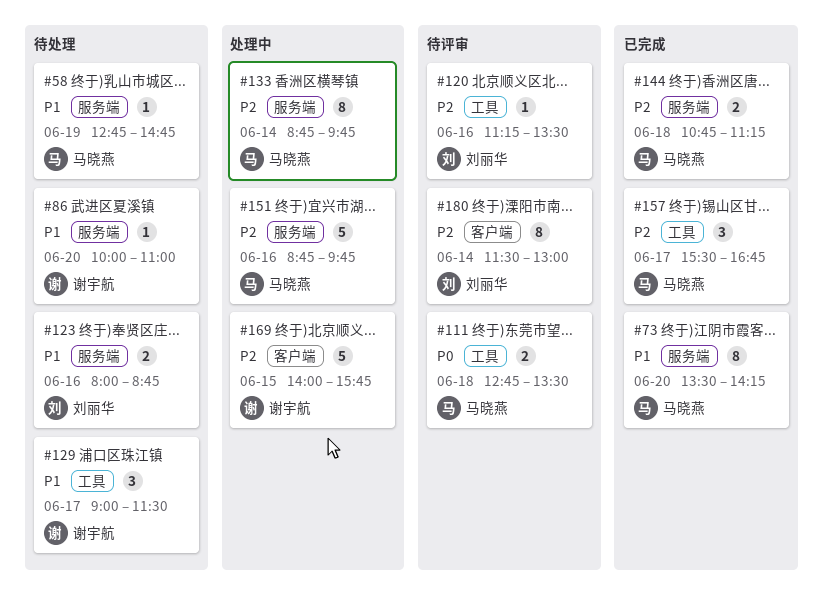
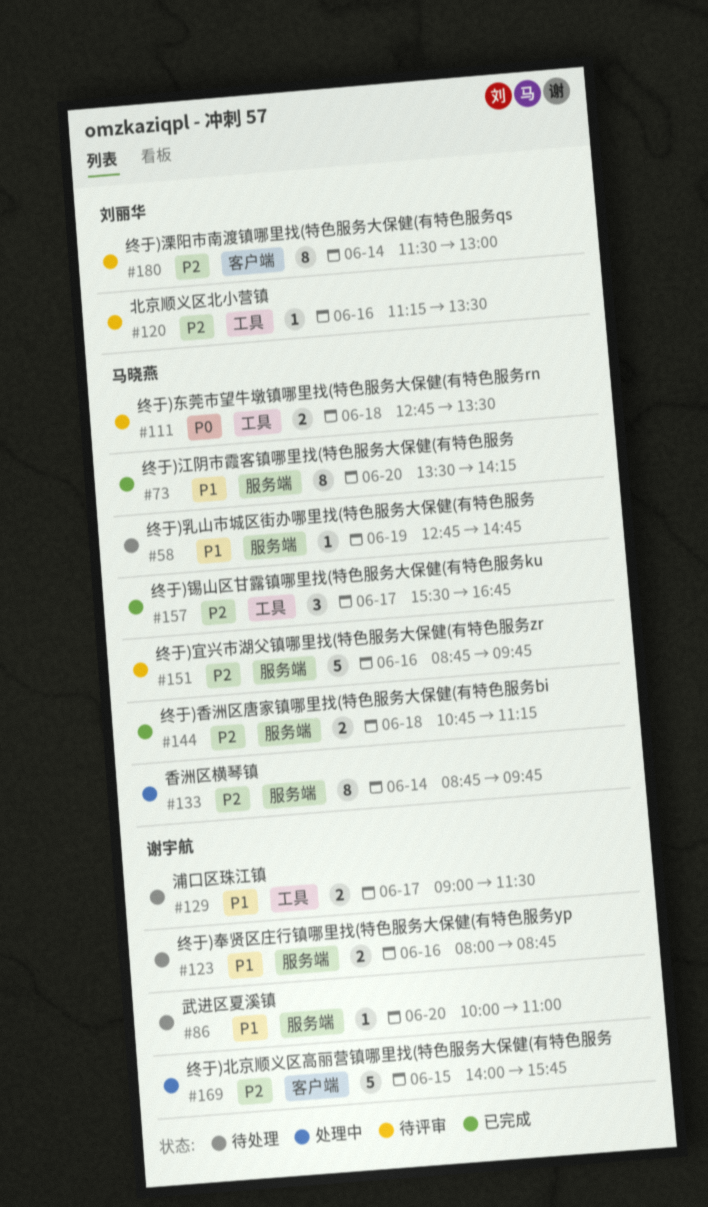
#123, owner: 刘丽华 -> 谢宇航
#129, estimate: 3 -> 2
#151, status: 处理中 -> 待评审

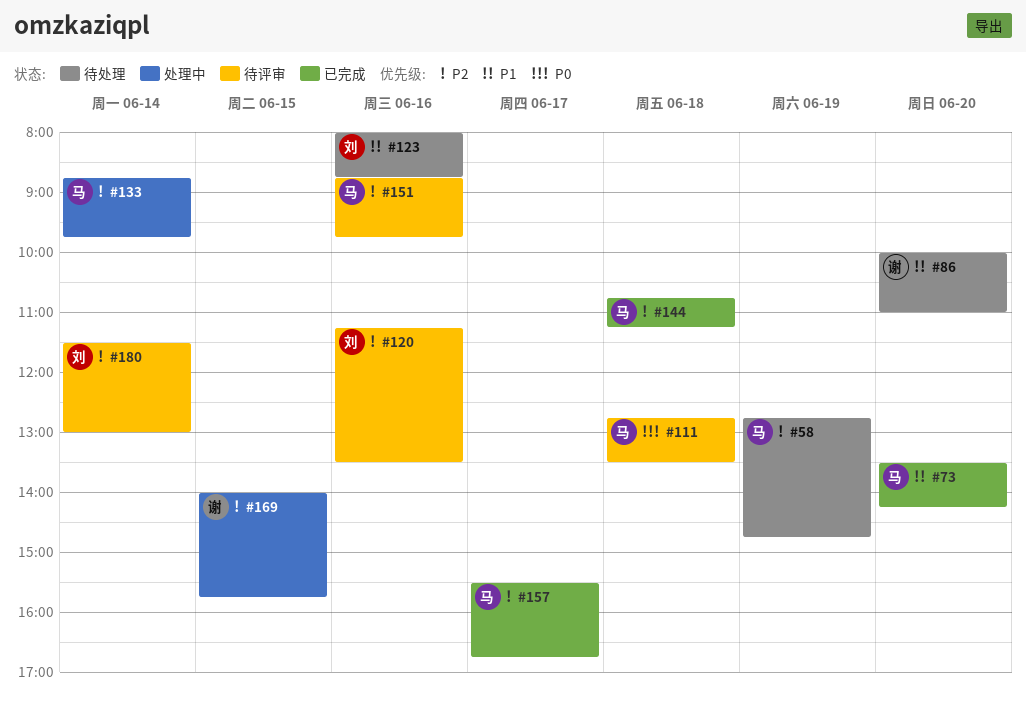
#58, priority: P1 -> P2
#123, owner: 谢宇航 -> 刘丽华
#129: present -> none

